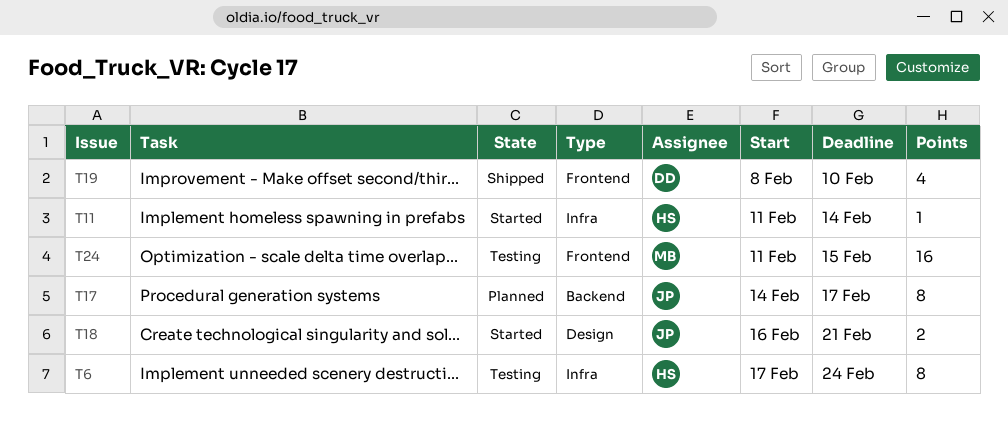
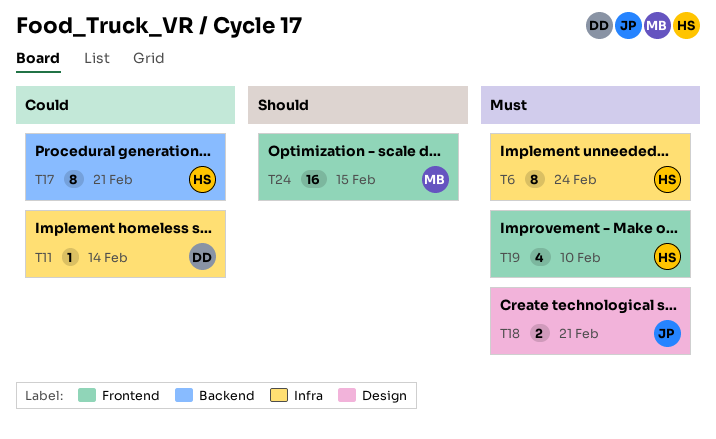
T11, owner: HS -> DD
T17, owner: JP -> HS
T17, due: Feb 17 -> Feb 21
T19, owner: DD -> HS

